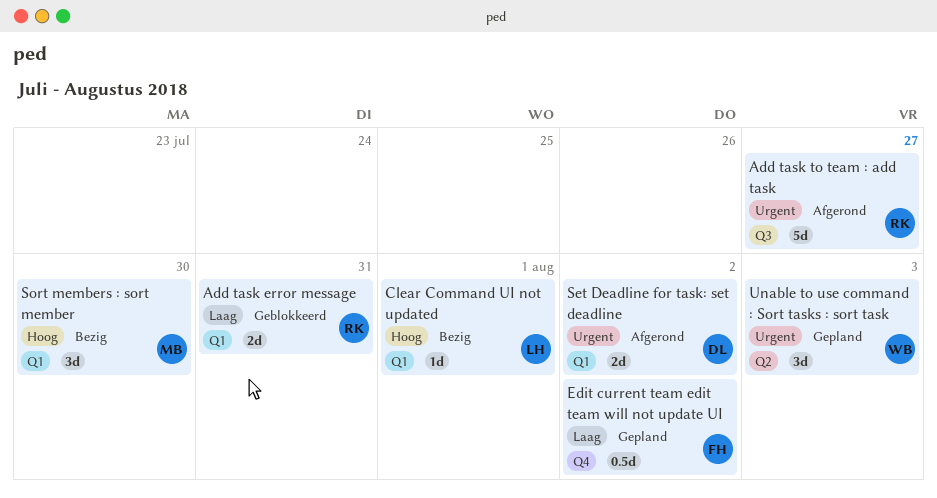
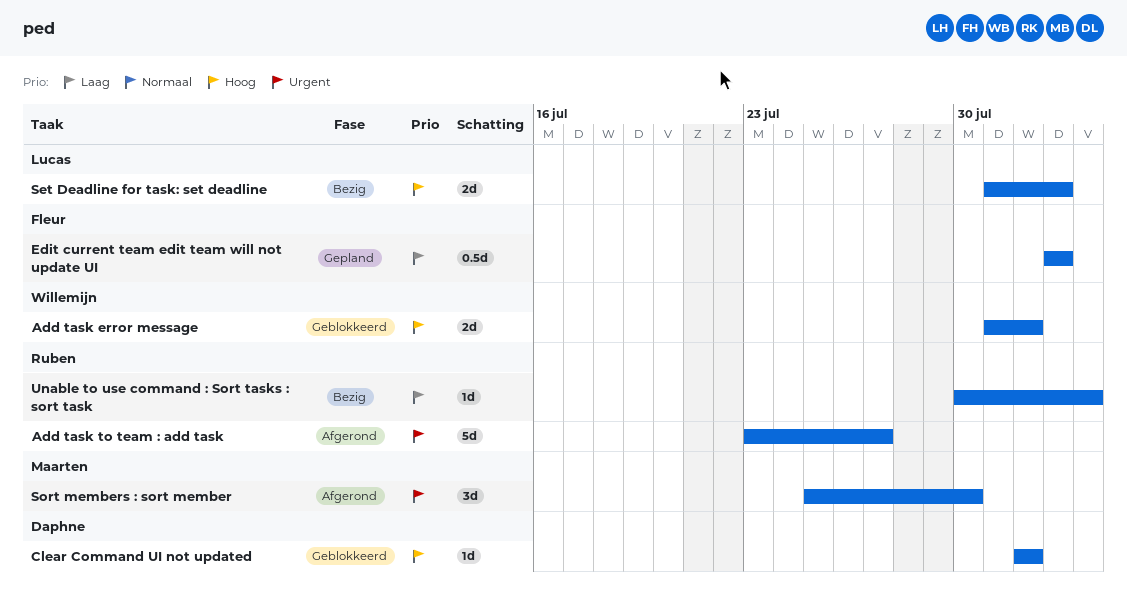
Add task error message, owner: Ruben -> Willemijn
Add task error message, priority: Laag -> Hoog
Add task error message, due: Jul 31 -> Aug 1
Clear Command UI not updated, status: Bezig -> Geblokkeerd
Clear Command UI not updated, owner: Lucas -> Daphne
Set Deadline for task: set deadline, status: Afgerond -> Bezig
Set Deadline for task: set deadline, owner: Daphne -> Lucas
Set Deadline for task: set deadline, priority: Urgent -> Hoog
Sort members : sort member, status: Bezig -> Afgerond
Sort members : sort member, priority: Hoog -> Urgent
Unable to use command : Sort tasks : sort task, status: Gepland -> Bezig
Unable to use command : Sort tasks : sort task, owner: Willemijn -> Ruben
Unable to use command : Sort tasks : sort task, priority: Urgent -> Laag
Unable to use command : Sort tasks : sort task, estimate: 3d -> 1d

